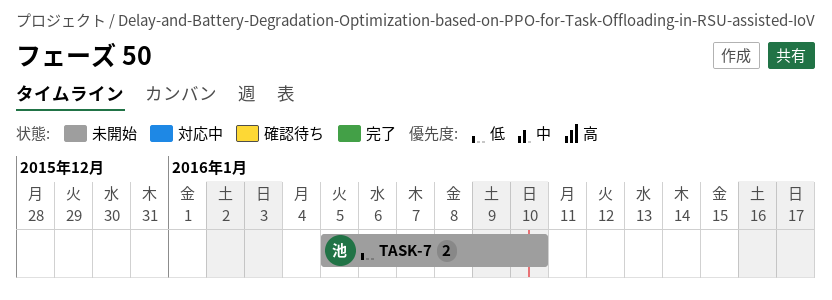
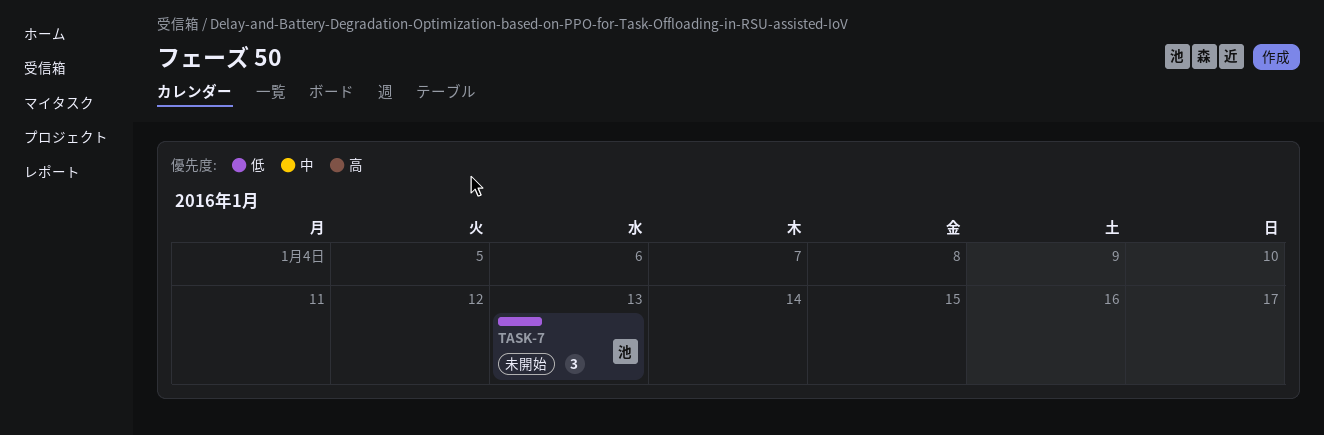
TASK-7, estimate: 2 -> 3
TASK-7, due: Jan 10 -> Jan 13

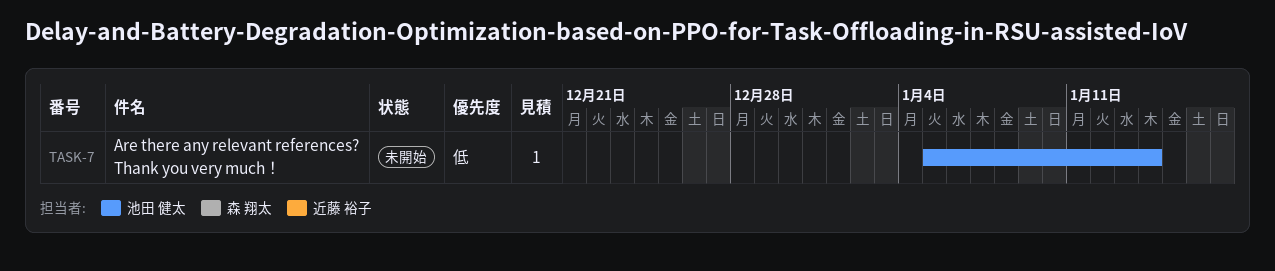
TASK-7, estimate: 3 -> 1
TASK-7, due: Jan 13 -> Jan 14

